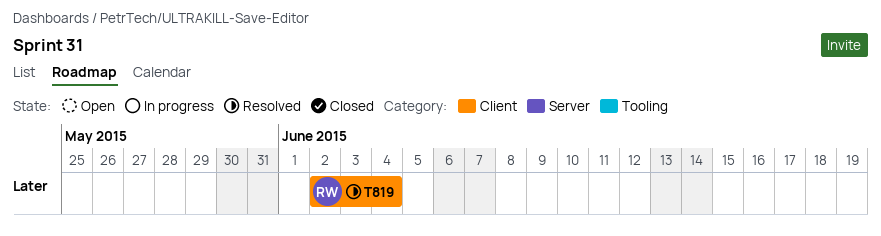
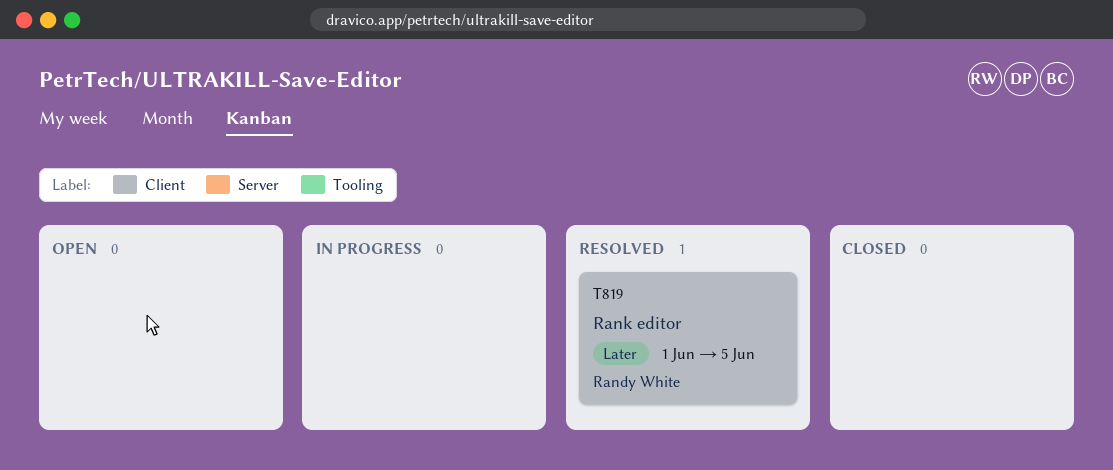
T819, start: Jun 2 -> Jun 1
T819, due: Jun 4 -> Jun 5

